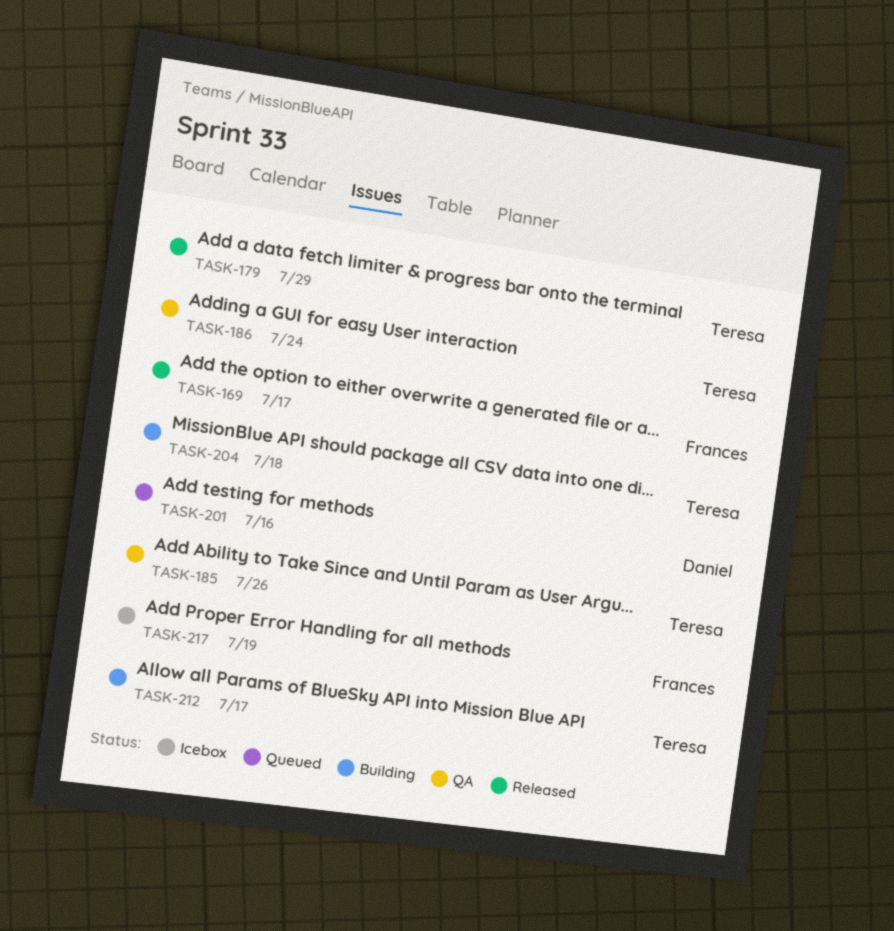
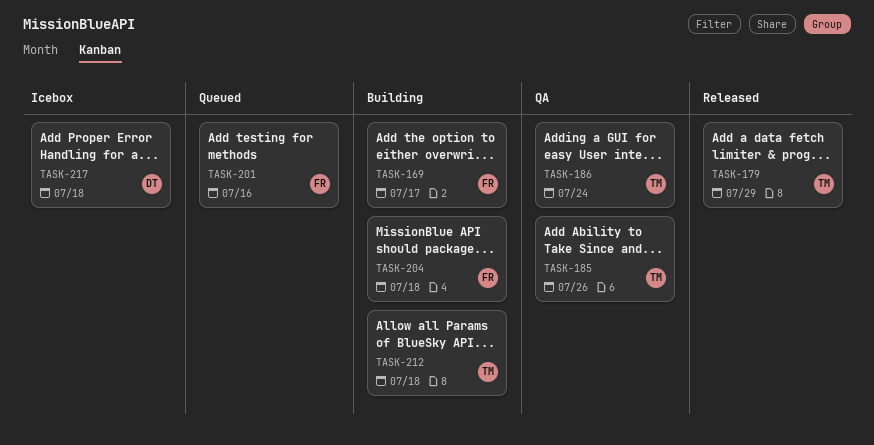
TASK-169, status: Released -> Building
TASK-201, owner: Daniel -> Frances
TASK-204, owner: Teresa -> Frances
TASK-212, due: Jul 17 -> Jul 18
TASK-217, owner: Frances -> Daniel
TASK-217, due: Jul 19 -> Jul 18

